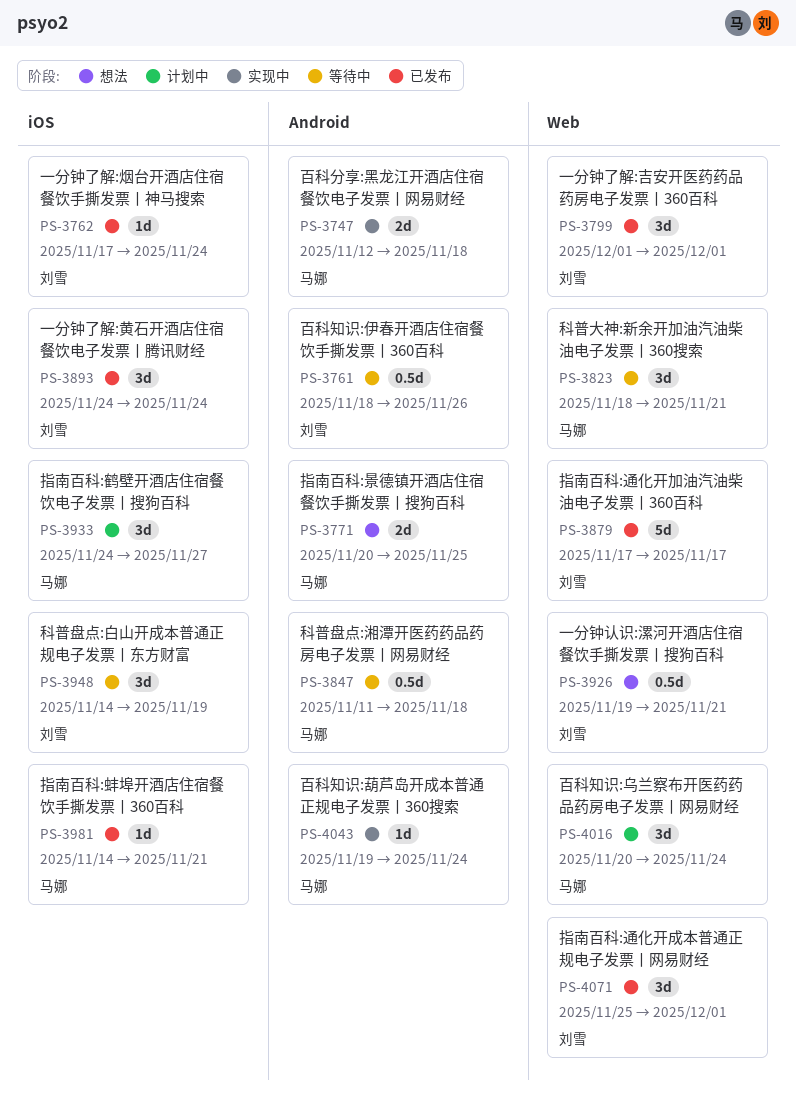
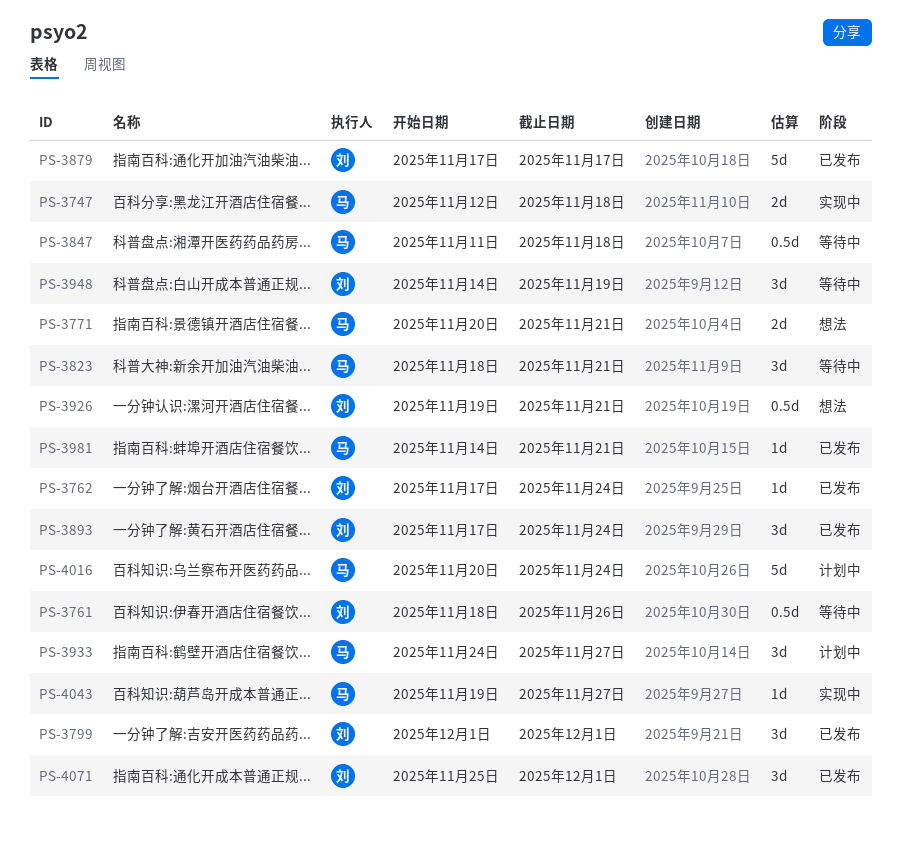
PS-3771, due: Nov 25 -> Nov 21
PS-3893, start: Nov 24 -> Nov 17
PS-4016, estimate: 3d -> 5d
PS-4043, due: Nov 24 -> Nov 27

